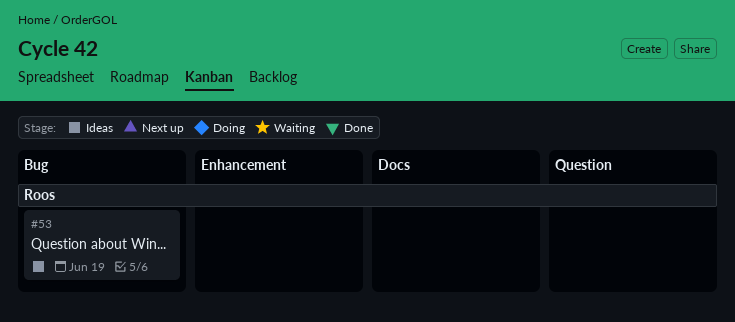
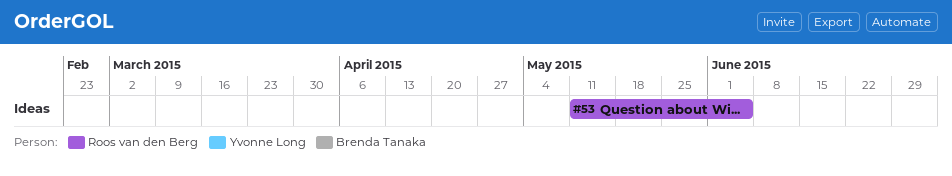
#53, due: Jun 19 -> Jun 5

